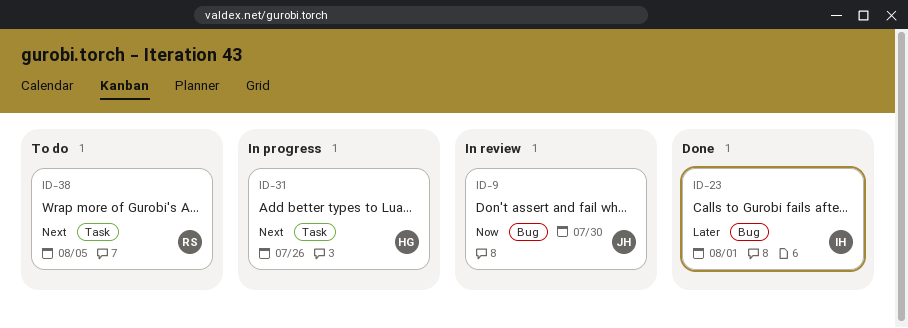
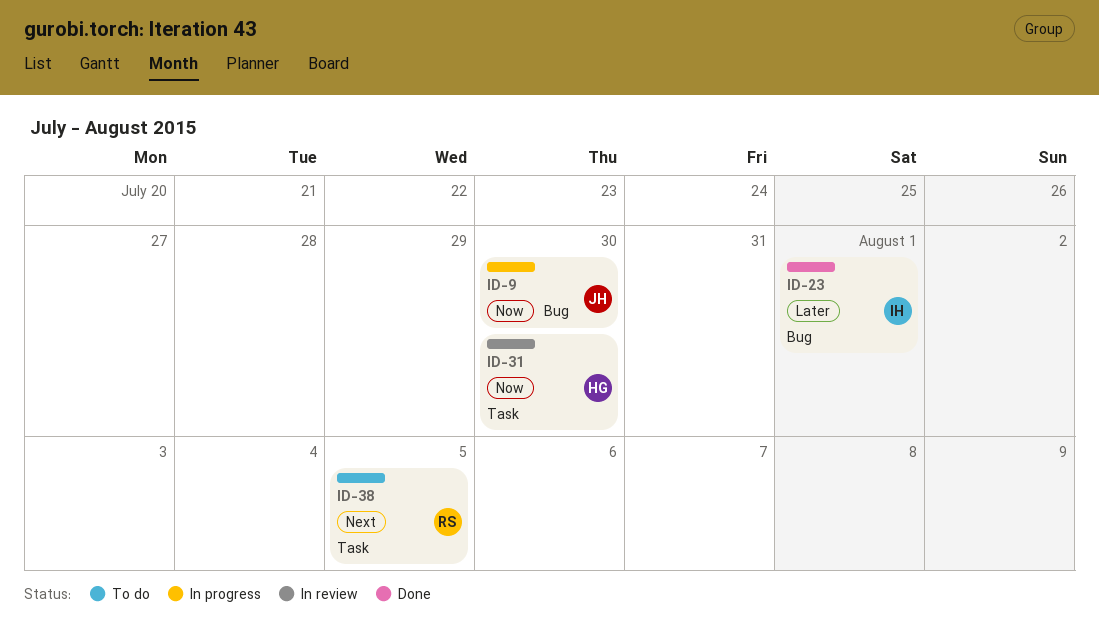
ID-9, status: In review -> In progress
ID-31, status: In progress -> In review
ID-31, priority: Next -> Now
ID-31, due: Jul 26 -> Jul 30

